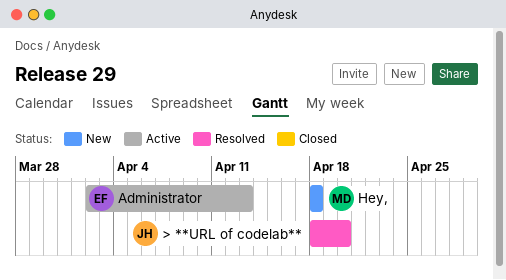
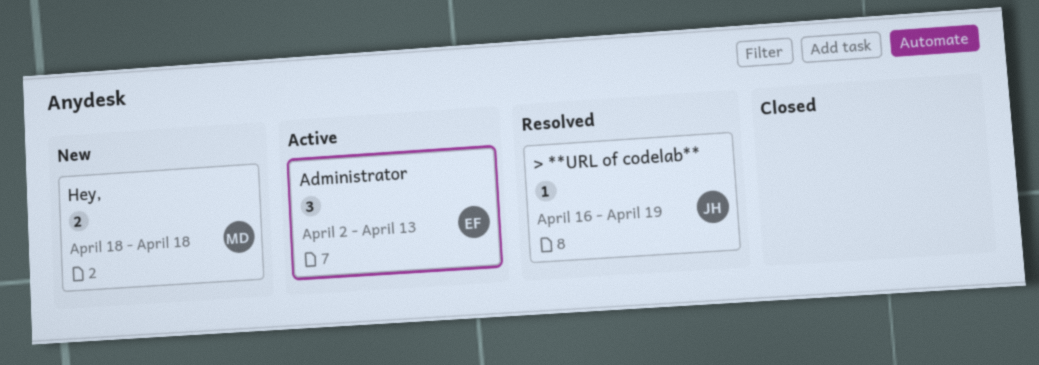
> **URL of codelab**, start: Apr 18 -> Apr 16
> **URL of codelab**, due: Apr 20 -> Apr 19

